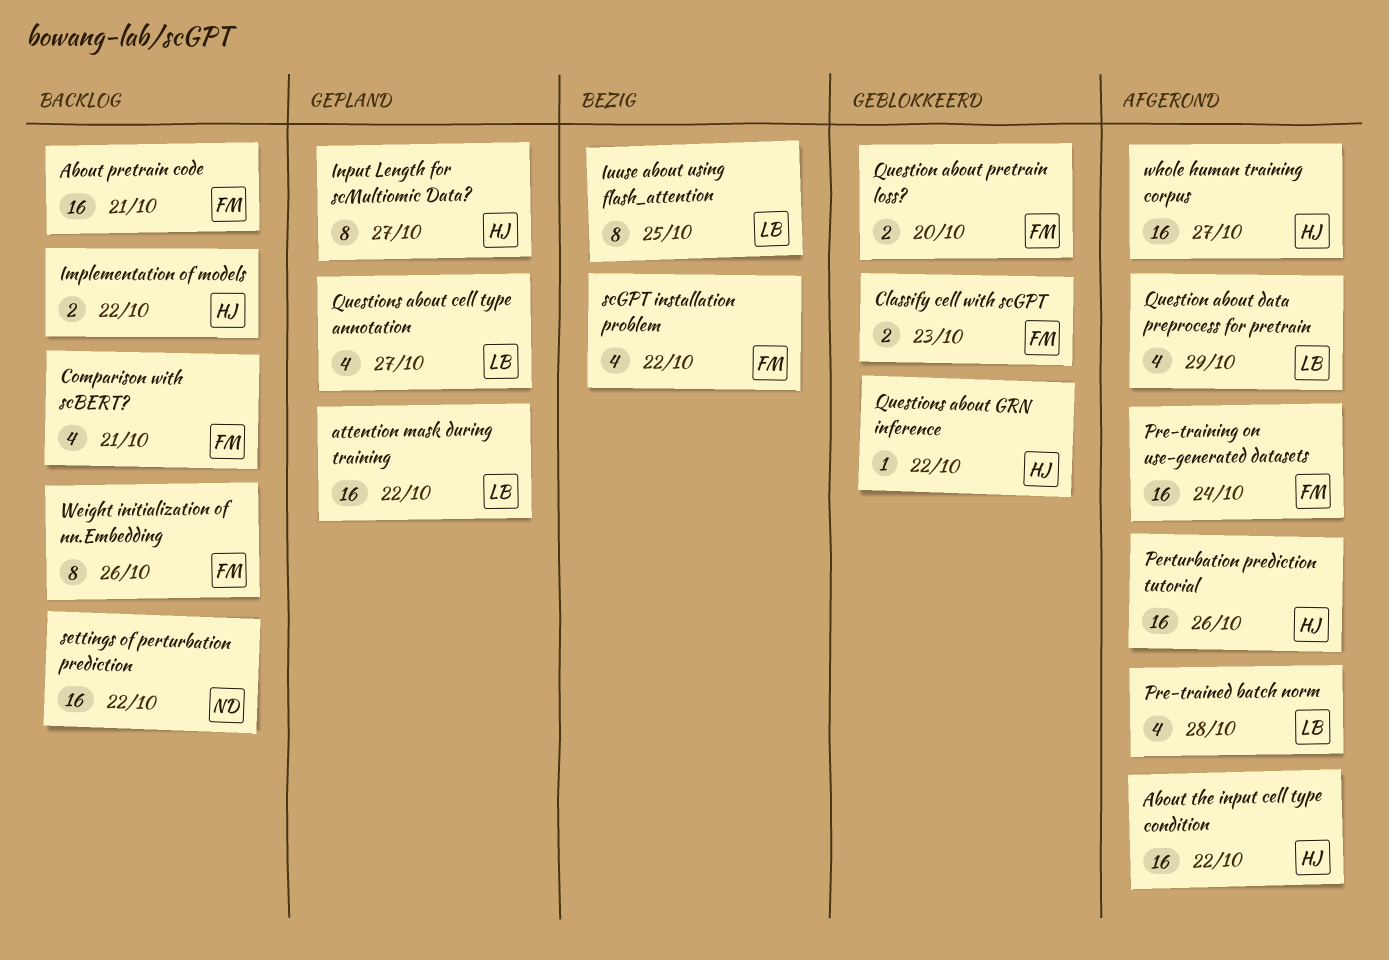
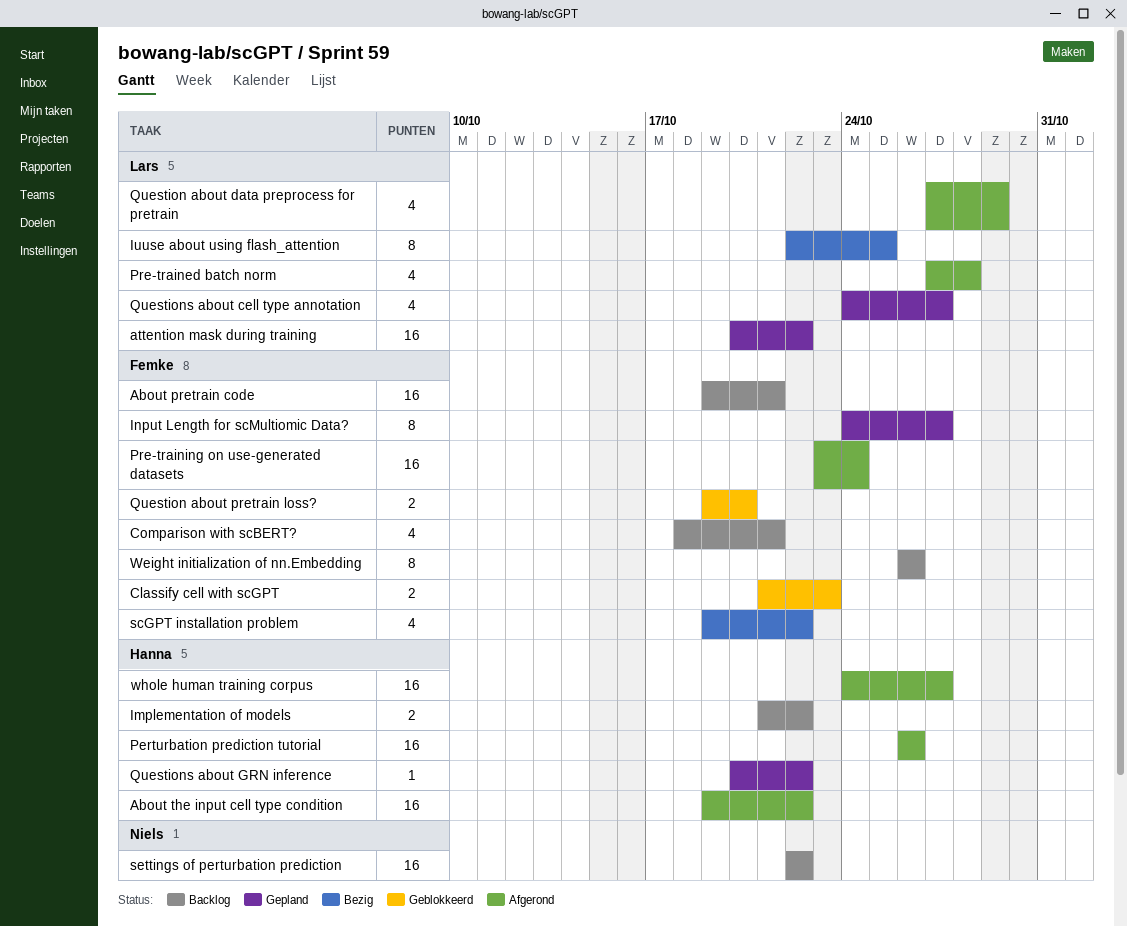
Input Length for scMultiomic Data?, owner: Hanna -> Femke
Questions about GRN inference, status: Geblokkeerd -> Gepland

